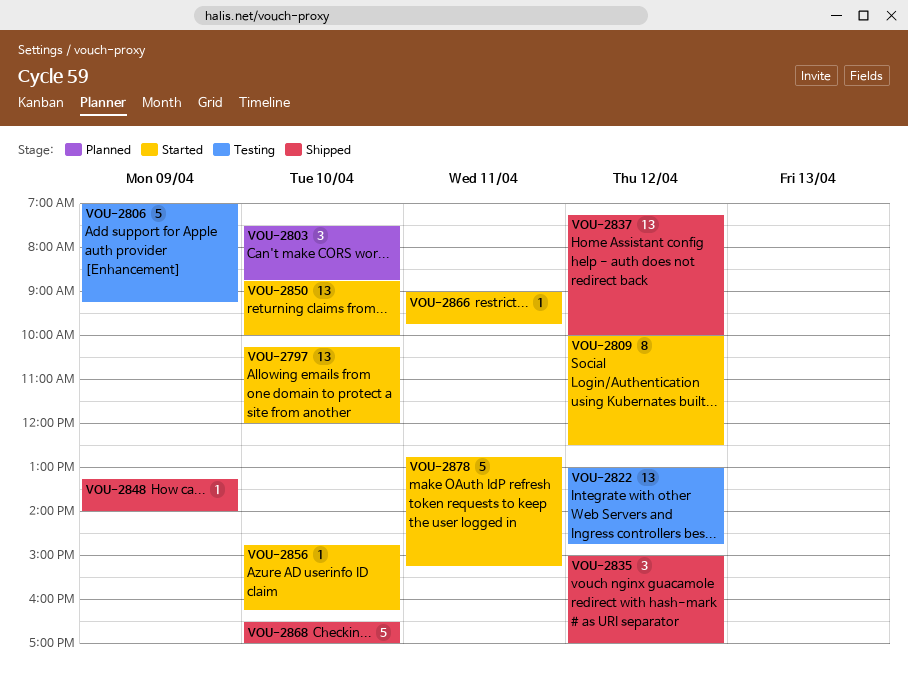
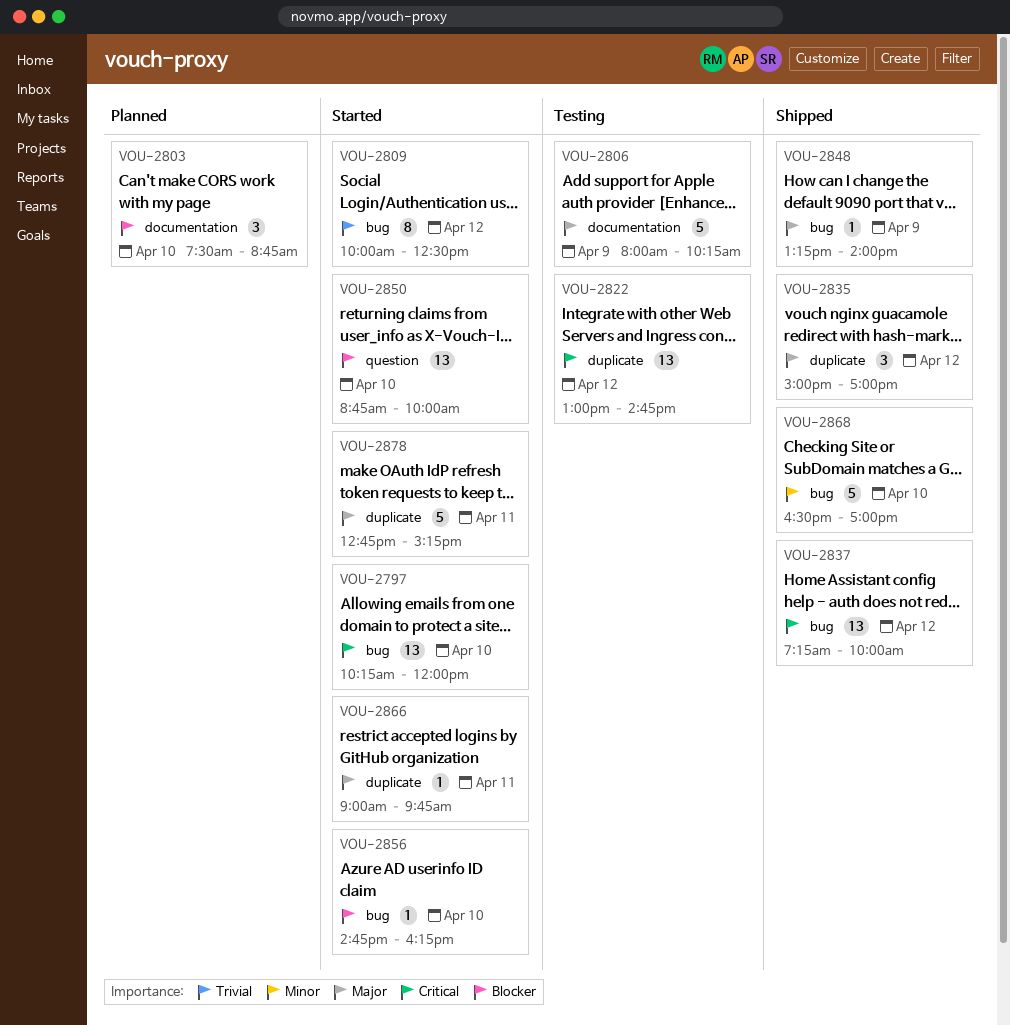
VOU-2806, begins: 07:00 -> 08:00
VOU-2806, ends: 09:15 -> 10:15

